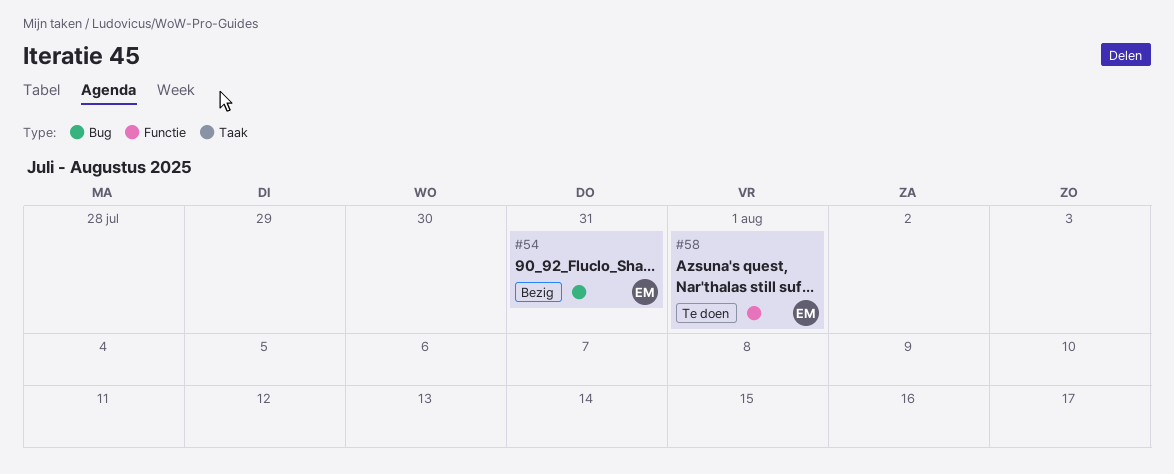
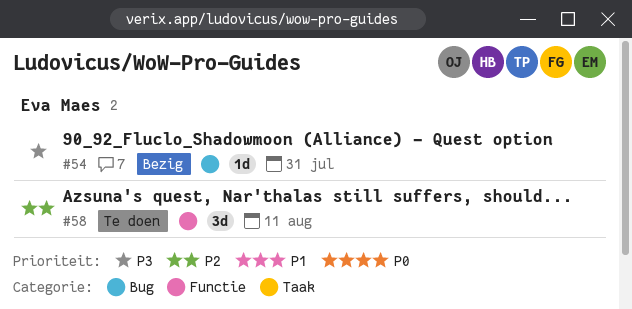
#58, due: Aug 1 -> Aug 11

